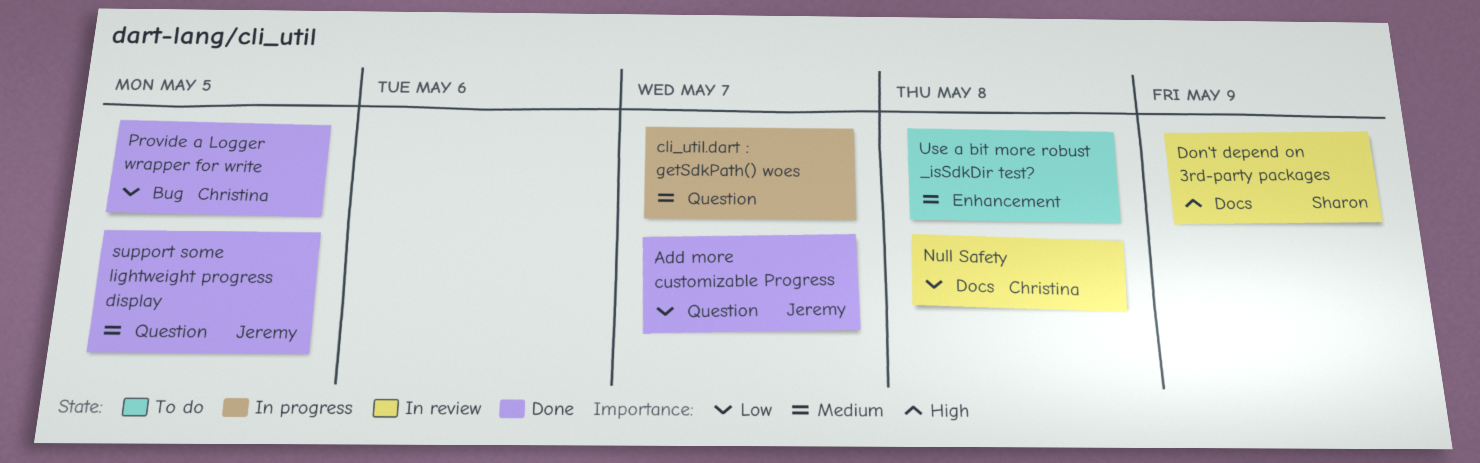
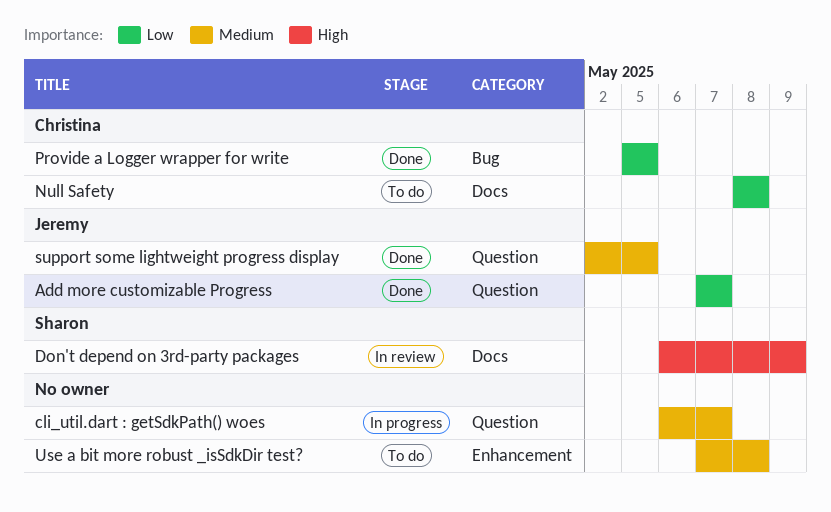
Null Safety, status: In review -> To do

